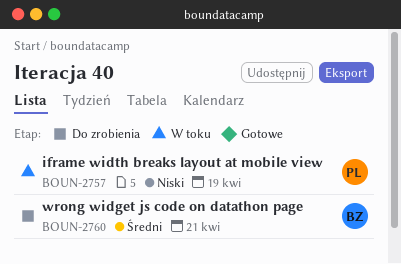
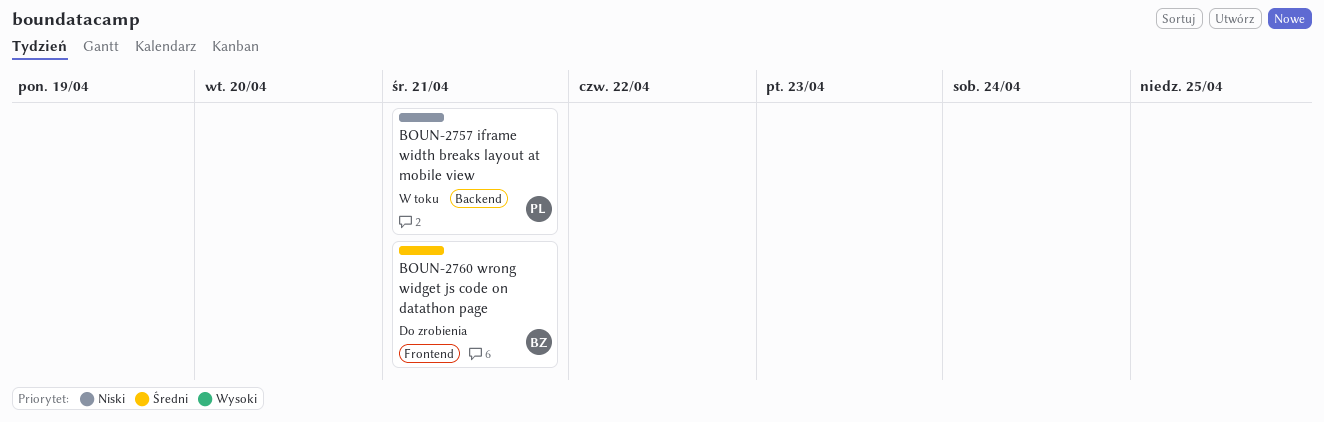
BOUN-2757, due: Apr 19 -> Apr 21

